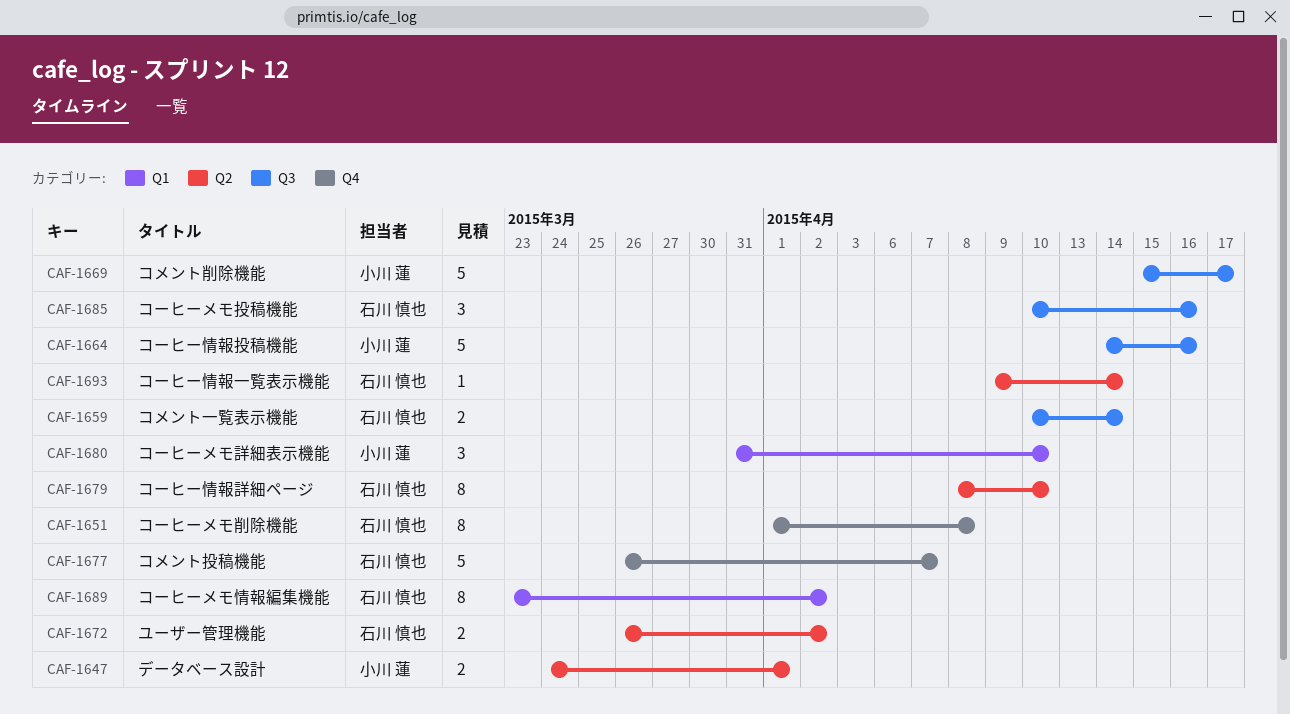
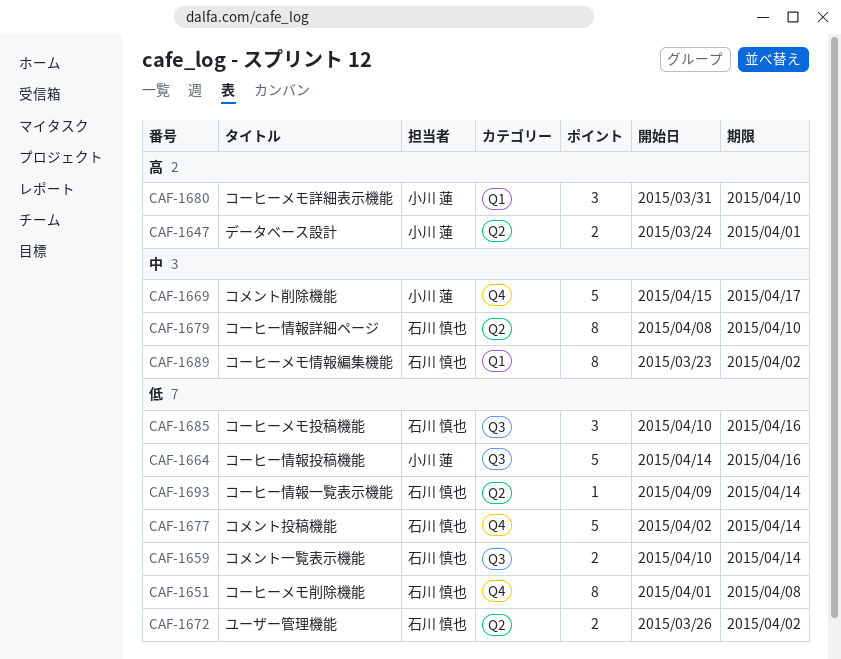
CAF-1669, label: Q3 -> Q4
CAF-1677, start: Mar 26 -> Apr 2
CAF-1677, due: Apr 7 -> Apr 14

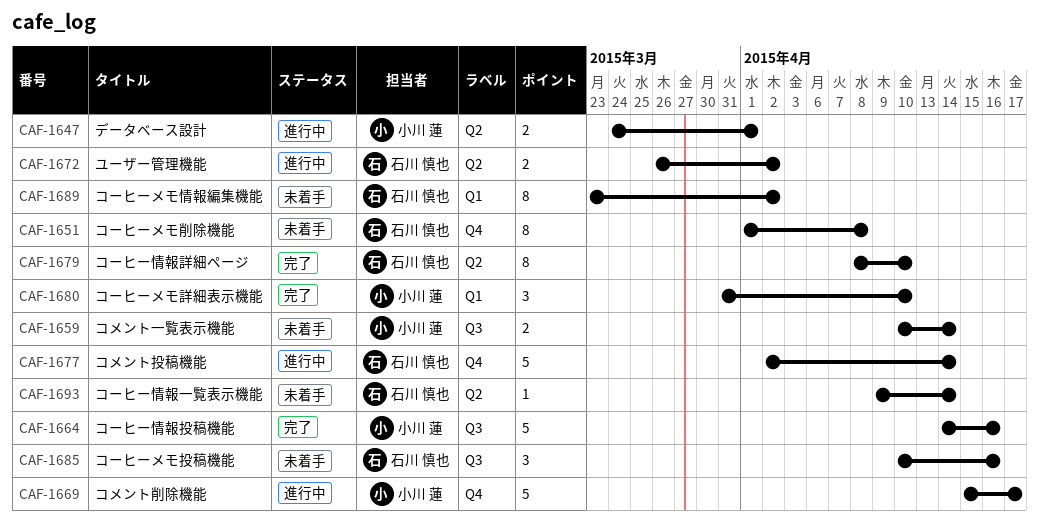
CAF-1659, owner: 石川 慎也 -> 小川 蓮

